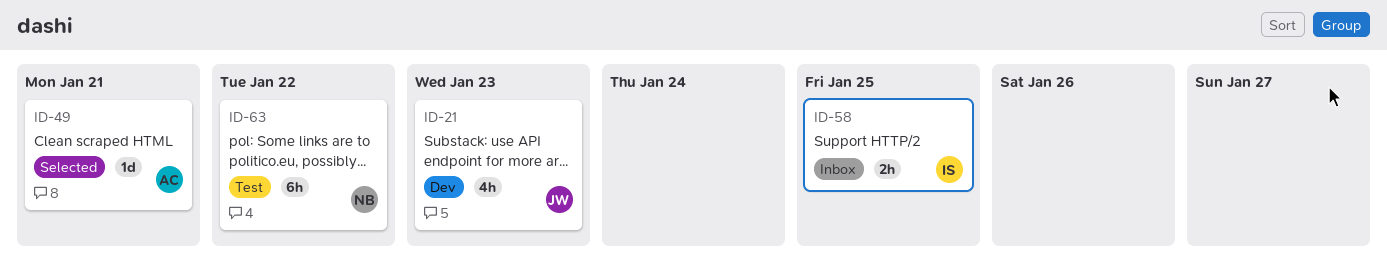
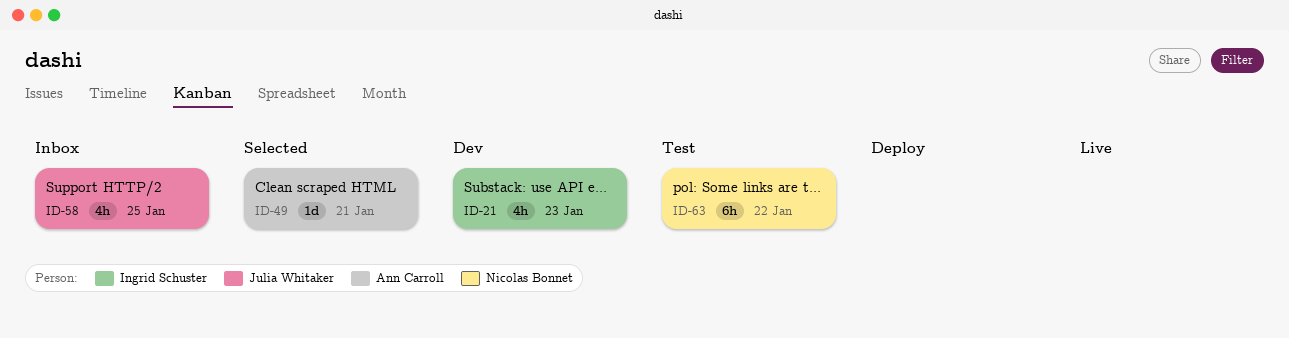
ID-21, owner: Julia Whitaker -> Ingrid Schuster
ID-58, owner: Ingrid Schuster -> Julia Whitaker
ID-58, estimate: 2h -> 4h

